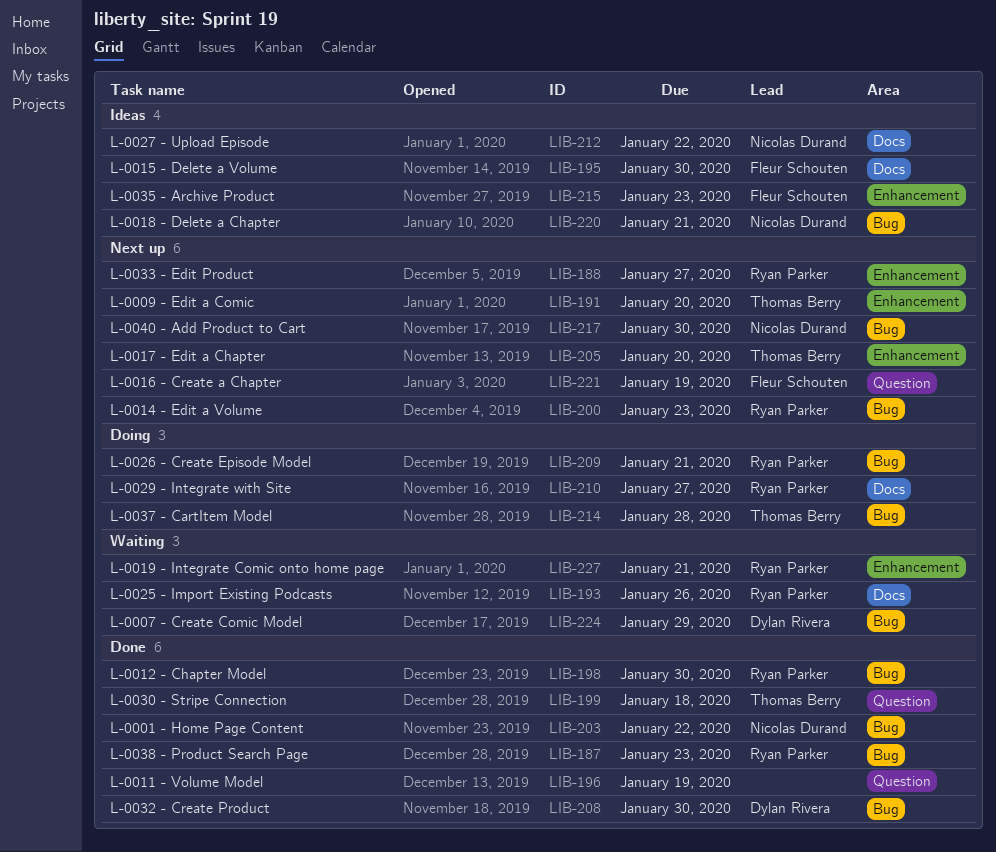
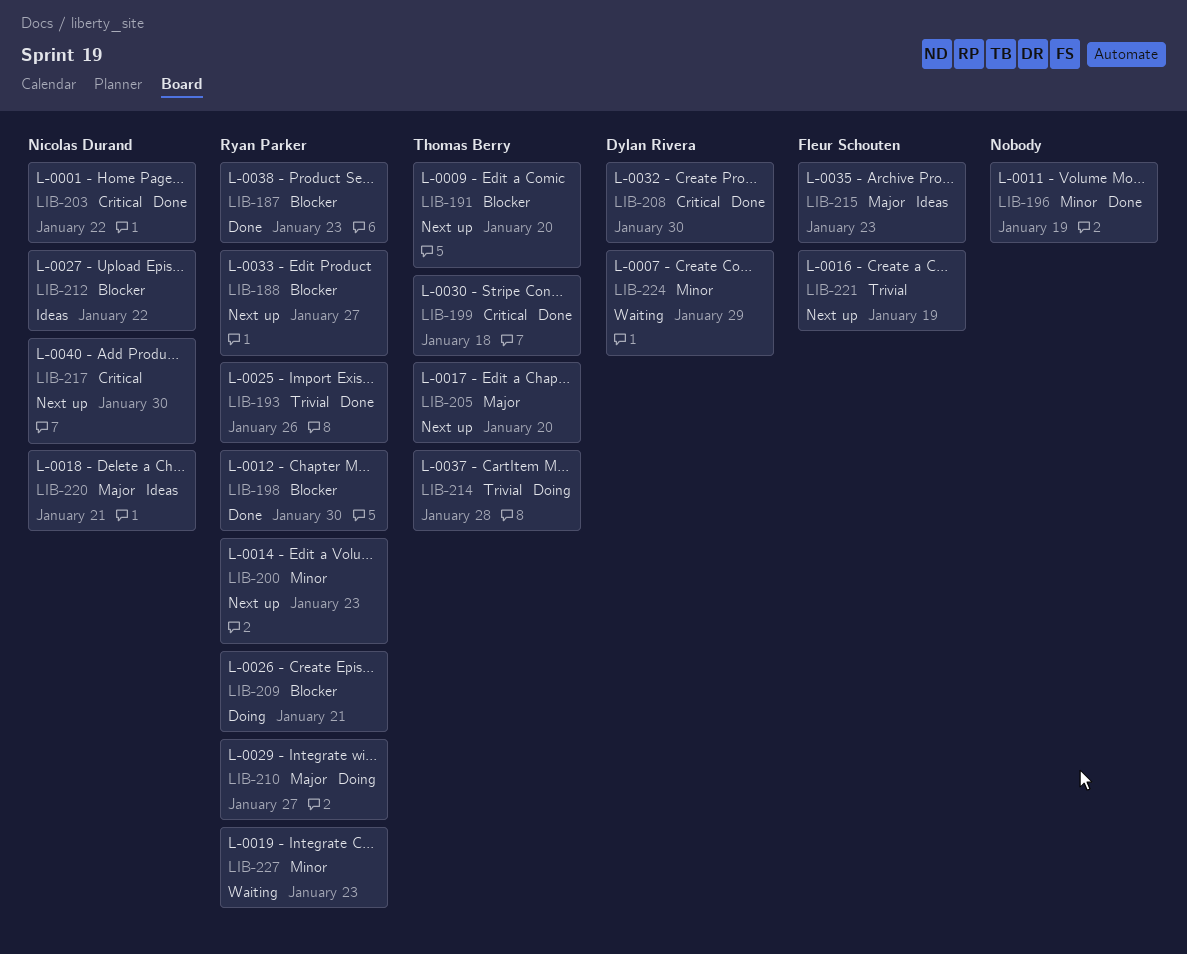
LIB-193, status: Waiting -> Done
LIB-195: present -> none
LIB-227, due: Jan 21 -> Jan 23

